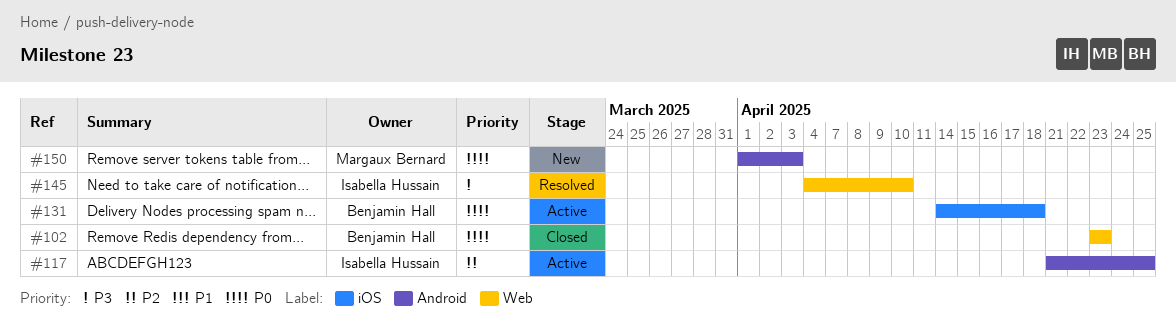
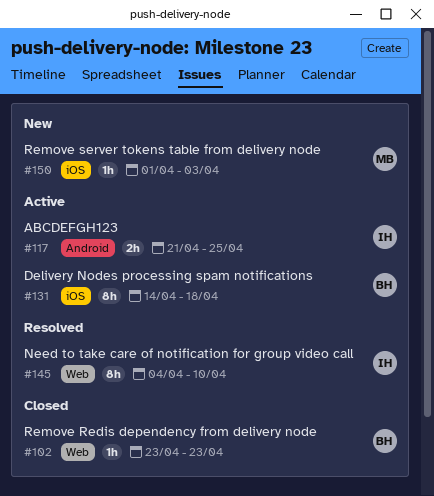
#150, label: Android -> iOS

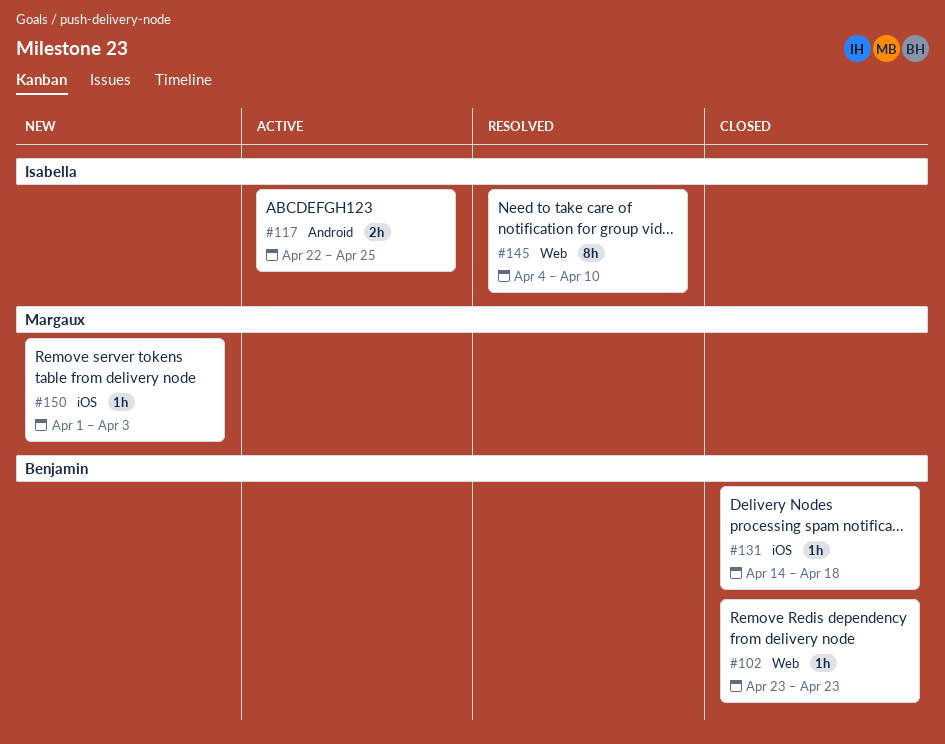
#117, start: Apr 21 -> Apr 22
#131, status: Active -> Closed
#131, estimate: 8h -> 1h

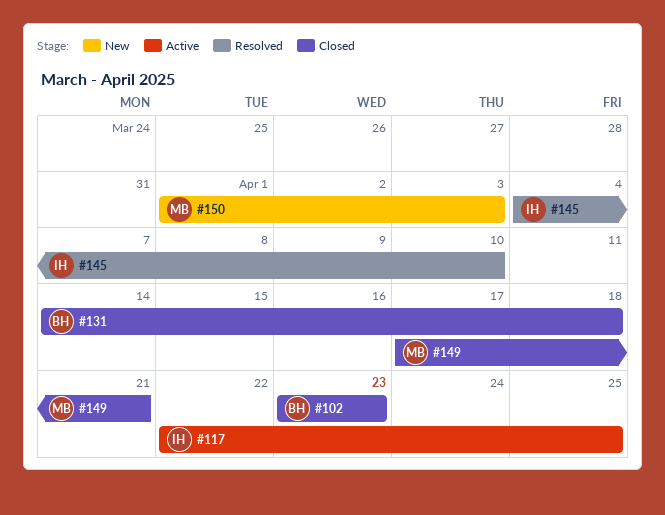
#149: none -> present

